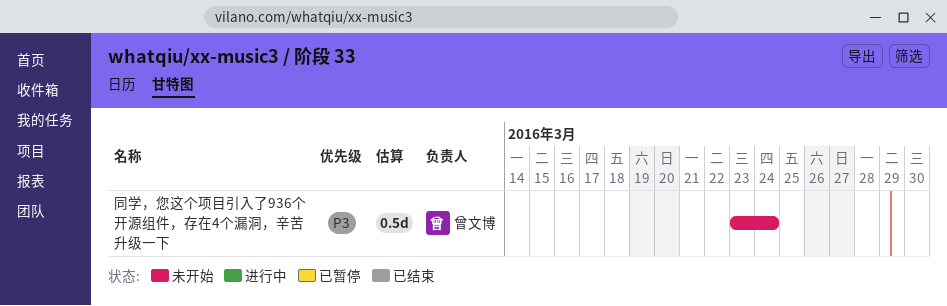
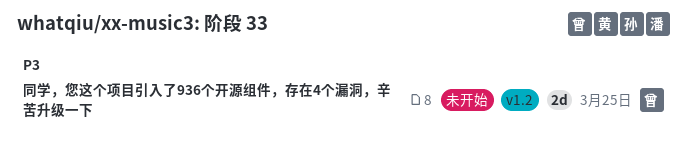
同学，您这个项目引入了936个开源组件，存在4个漏洞，辛苦升级一下, estimate: 0.5d -> 2d
同学，您这个项目引入了936个开源组件，存在4个漏洞，辛苦升级一下, due: Mar 24 -> Mar 25

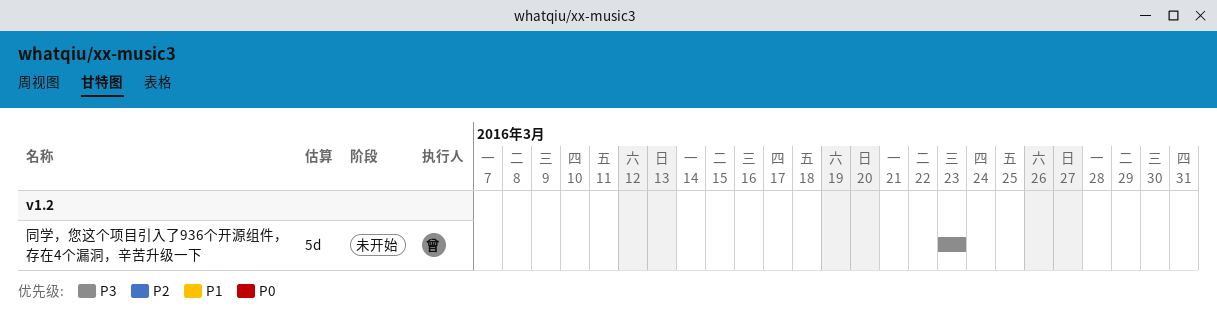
同学，您这个项目引入了936个开源组件，存在4个漏洞，辛苦升级一下, estimate: 2d -> 5d
同学，您这个项目引入了936个开源组件，存在4个漏洞，辛苦升级一下, due: Mar 25 -> Mar 23

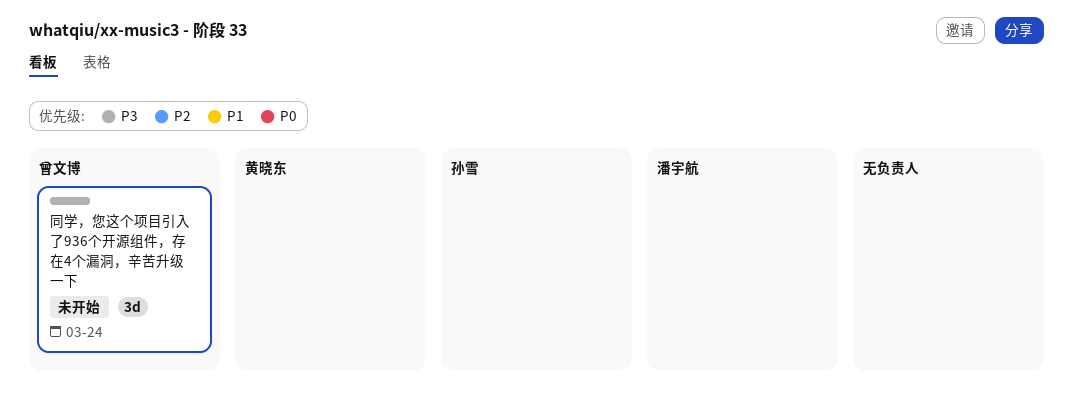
同学，您这个项目引入了936个开源组件，存在4个漏洞，辛苦升级一下, estimate: 5d -> 3d
同学，您这个项目引入了936个开源组件，存在4个漏洞，辛苦升级一下, due: Mar 23 -> Mar 24

